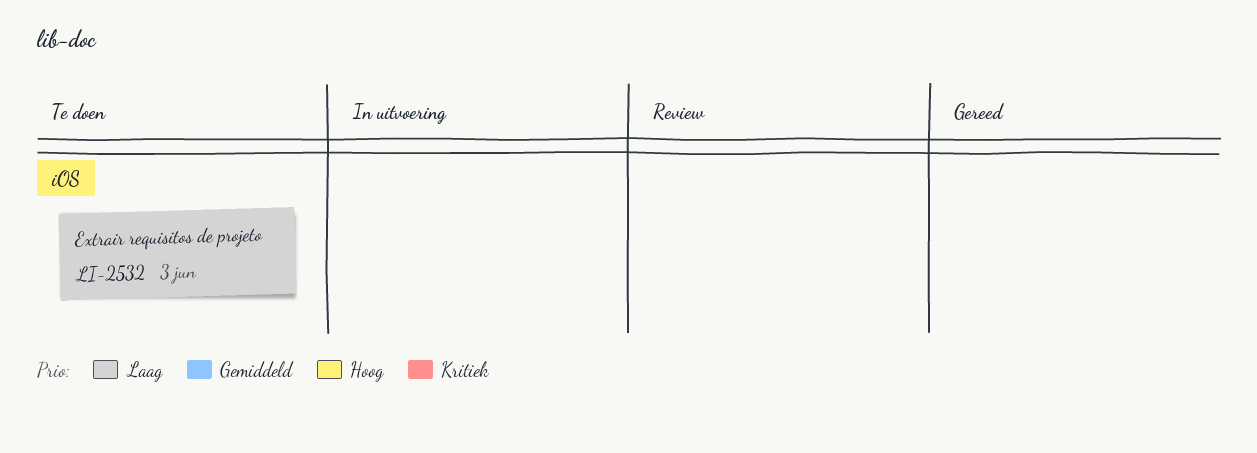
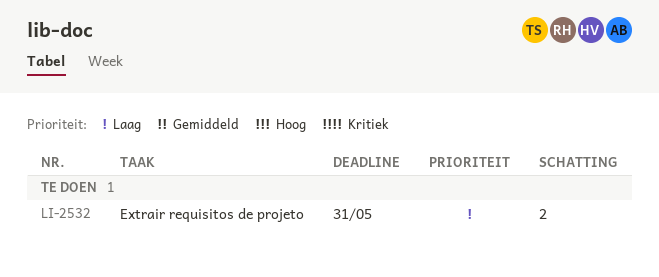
LI-2532, due: Jun 3 -> May 31

